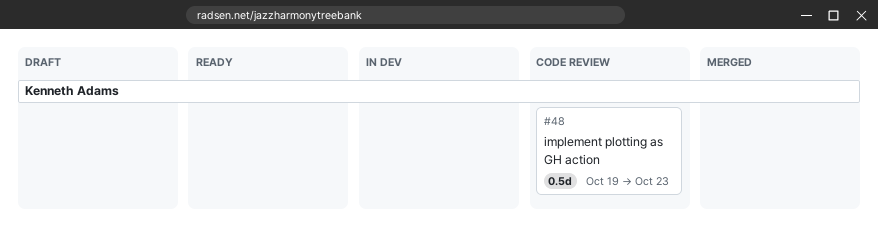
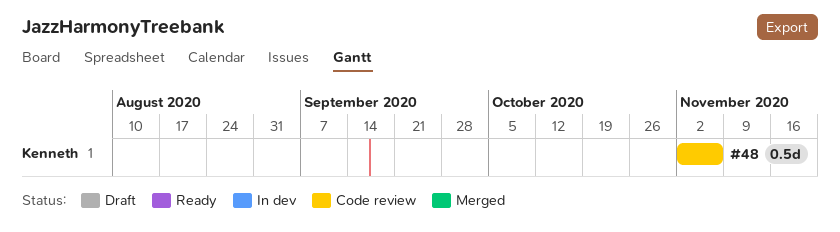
#48, start: Oct 19 -> Nov 2
#48, due: Oct 23 -> Nov 6

